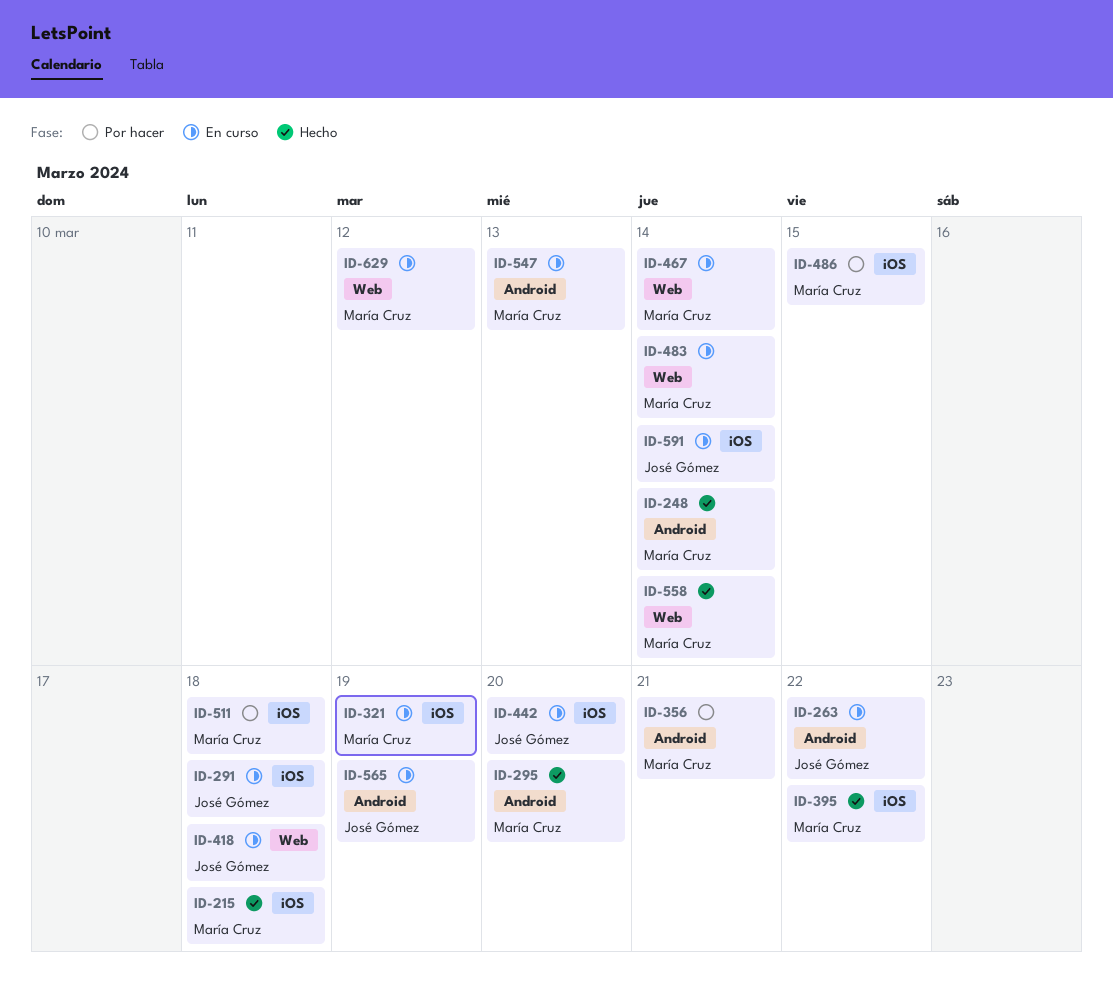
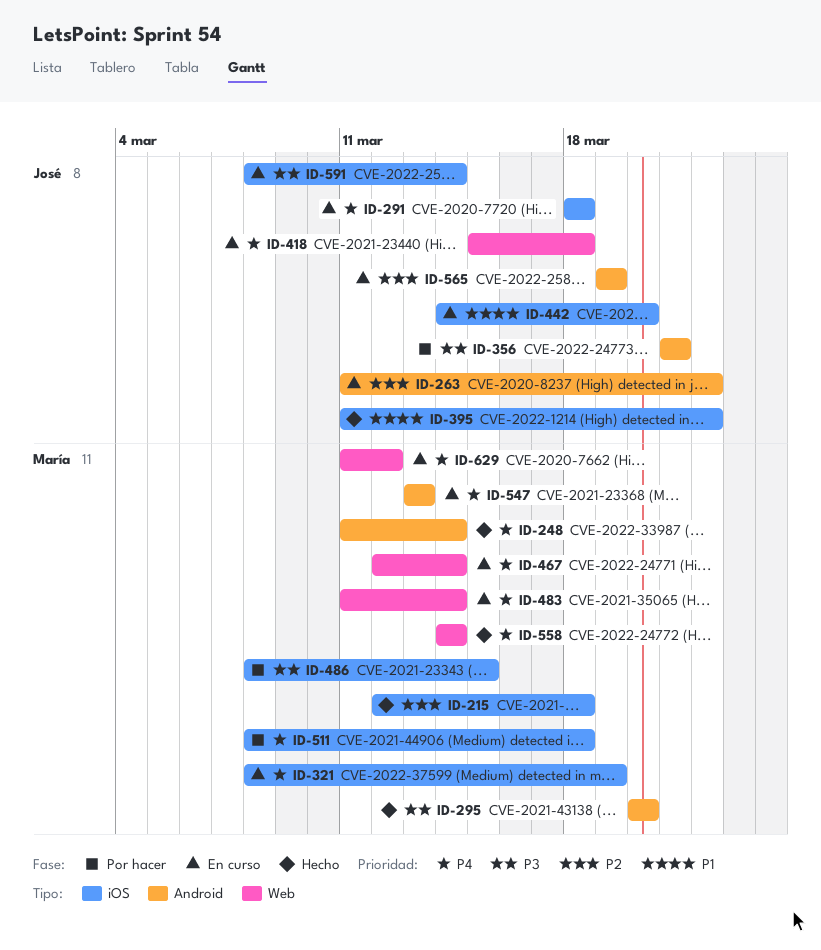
ID-356, owner: María Cruz -> José Gómez
ID-395, owner: María Cruz -> José Gómez

